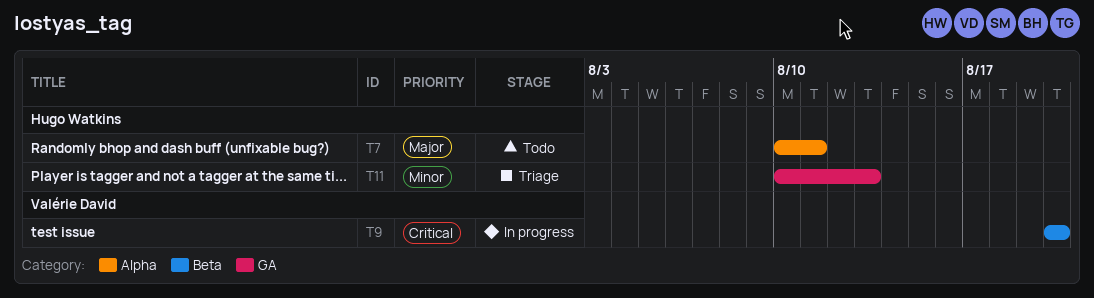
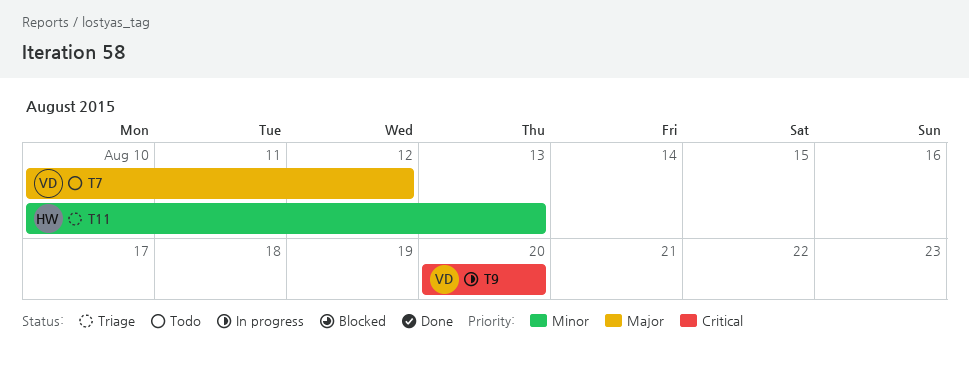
T7, owner: Hugo Watkins -> Valérie David
T7, due: Aug 11 -> Aug 12

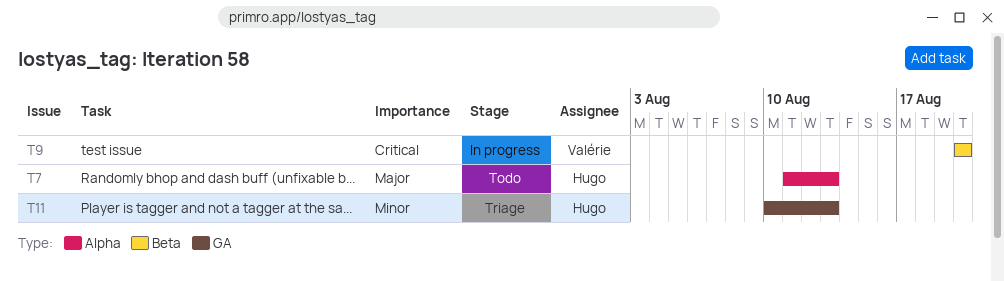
T7, owner: Valérie -> Hugo
T7, start: Aug 10 -> Aug 11
T7, due: Aug 12 -> Aug 13

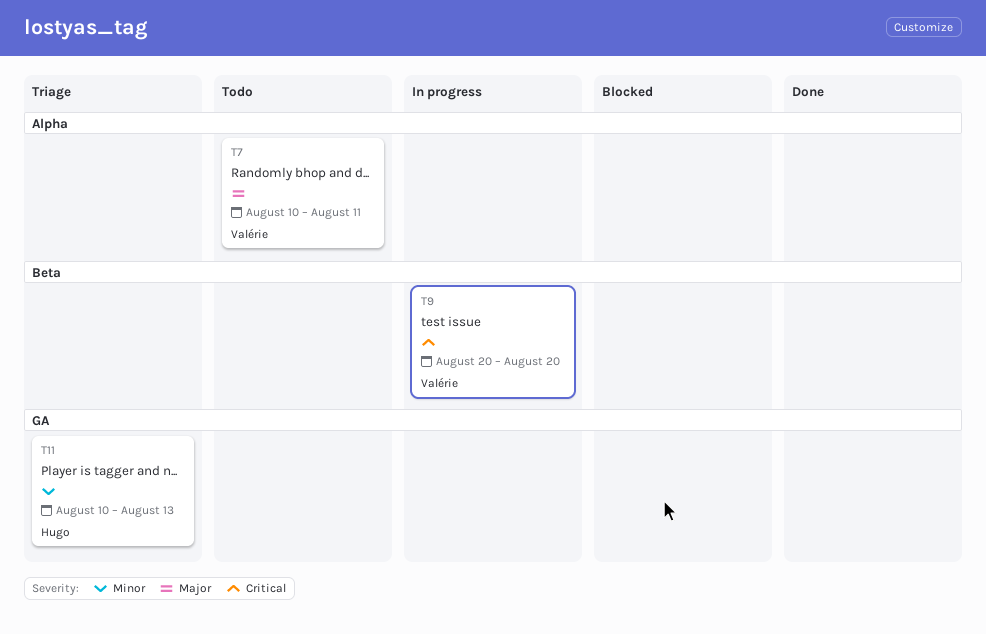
T7, owner: Hugo -> Valérie
T7, start: Aug 11 -> Aug 10
T7, due: Aug 13 -> Aug 11

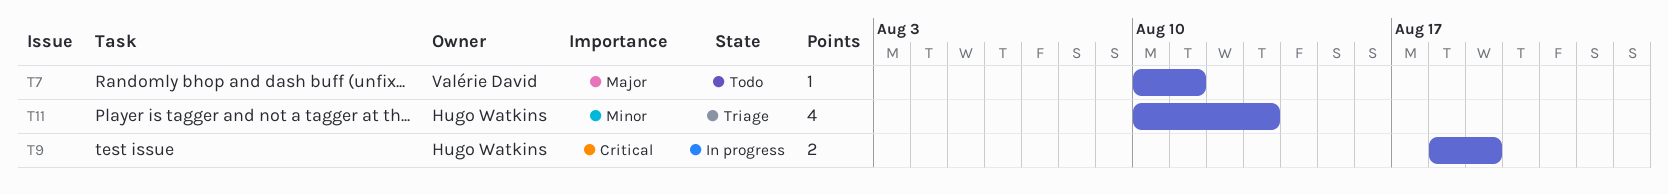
T9, owner: Valérie David -> Hugo Watkins
T9, start: Aug 20 -> Aug 18
T9, due: Aug 20 -> Aug 19

